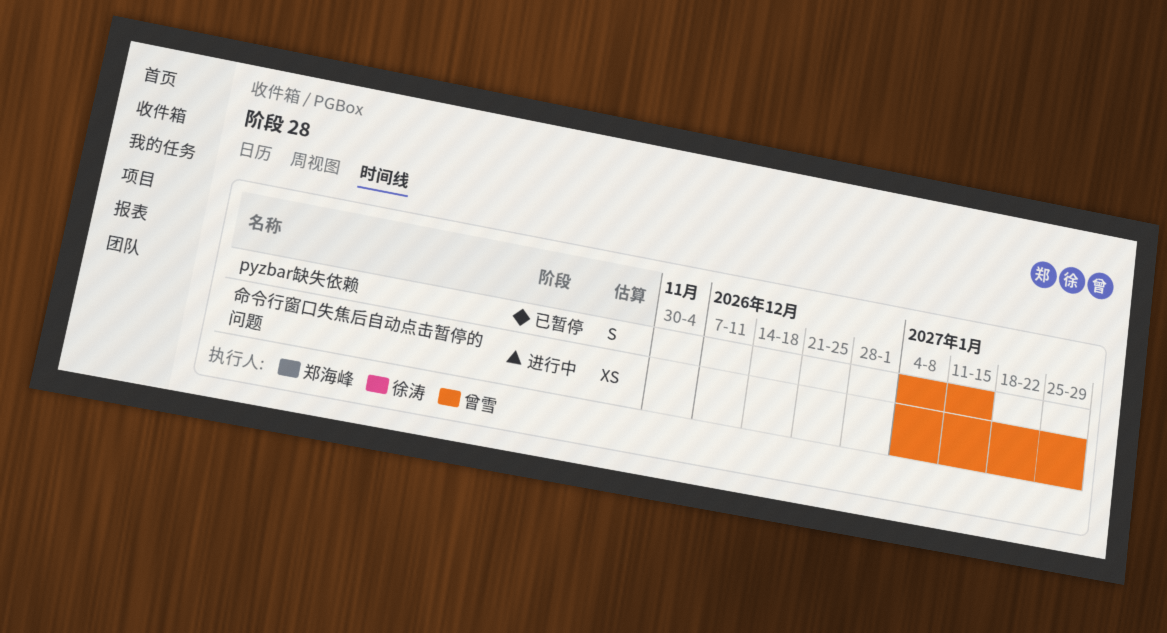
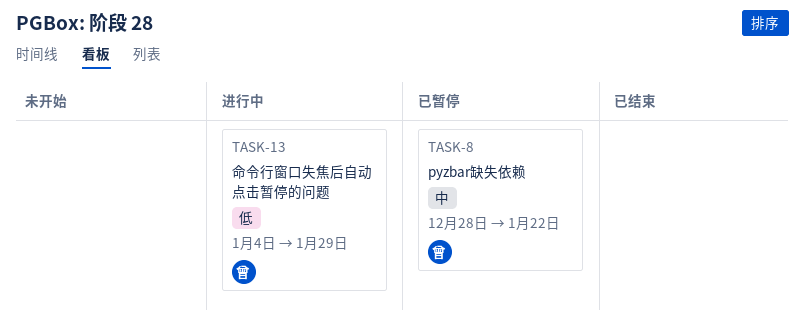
pyzbar缺失依赖, start: Jan 4 -> Dec 28
pyzbar缺失依赖, due: Jan 15 -> Jan 22

